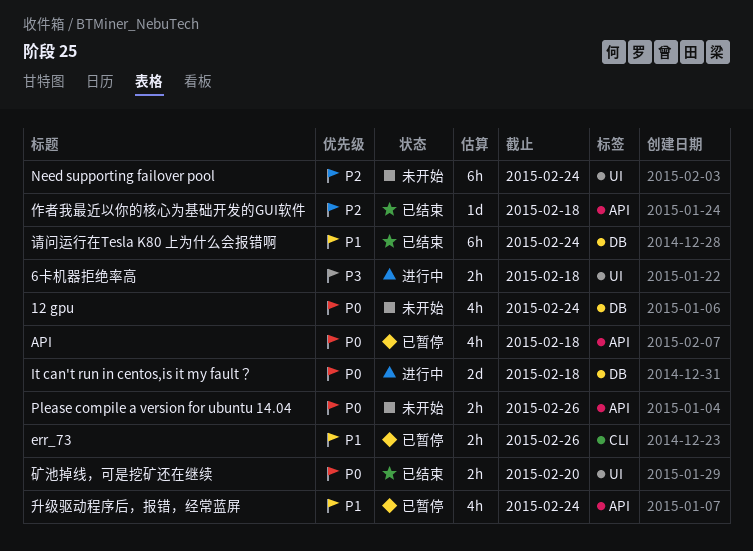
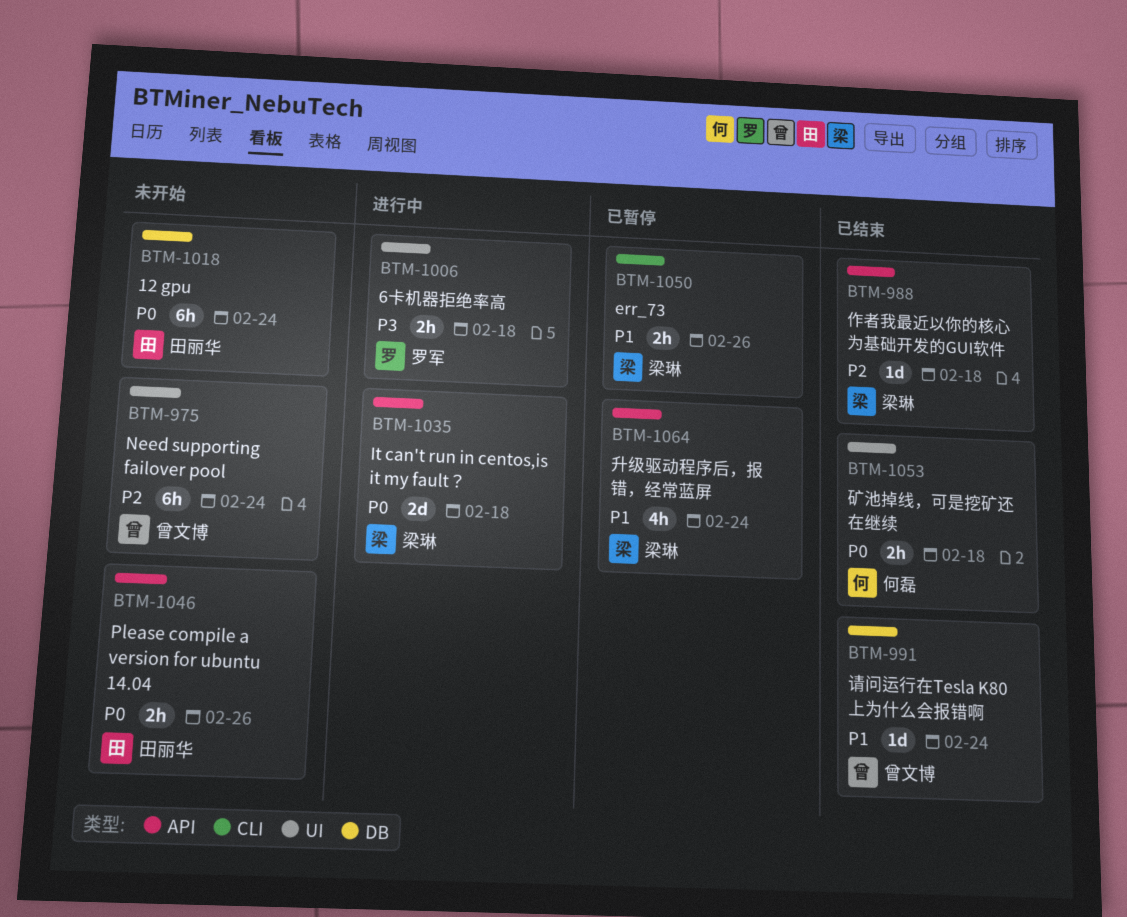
12 gpu, estimate: 4h -> 6h
API: present -> none
It can't run in centos,is it my fault？, label: DB -> API
矿池掉线，可是挖矿还在继续, due: Feb 20 -> Feb 18
请问运行在Tesla K80 上为什么会报错啊, estimate: 6h -> 1d

